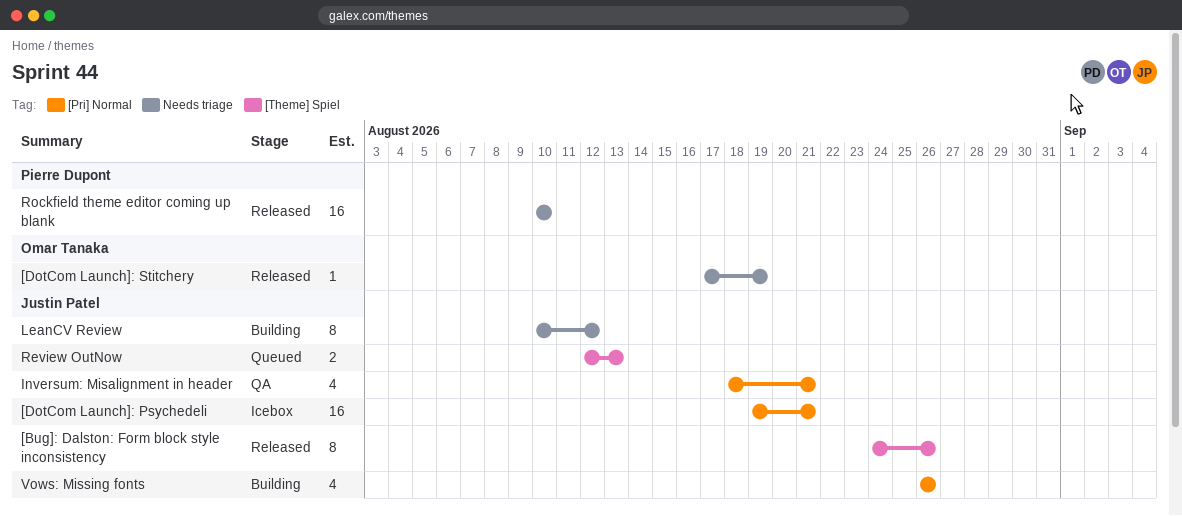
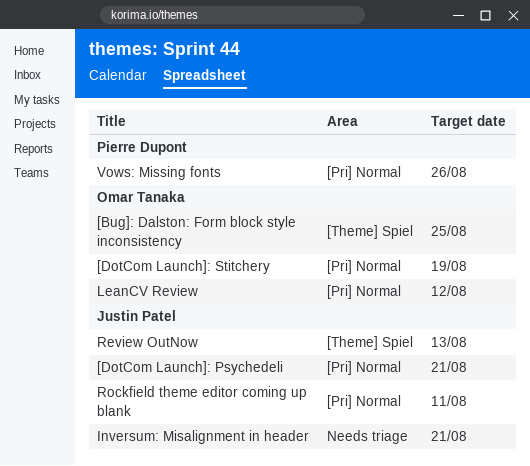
[Bug]: Dalston: Form block style inconsistency, owner: Justin Patel -> Omar Tanaka
[Bug]: Dalston: Form block style inconsistency, due: Aug 26 -> Aug 25
[DotCom Launch]: Stitchery, label: Needs triage -> [Pri] Normal
Inversum: Misalignment in header, label: [Pri] Normal -> Needs triage
LeanCV Review, owner: Justin Patel -> Omar Tanaka
LeanCV Review, label: Needs triage -> [Pri] Normal
Rockfield theme editor coming up blank, owner: Pierre Dupont -> Justin Patel
Rockfield theme editor coming up blank, label: Needs triage -> [Pri] Normal
Rockfield theme editor coming up blank, due: Aug 10 -> Aug 11
Vows: Missing fonts, owner: Justin Patel -> Pierre Dupont

